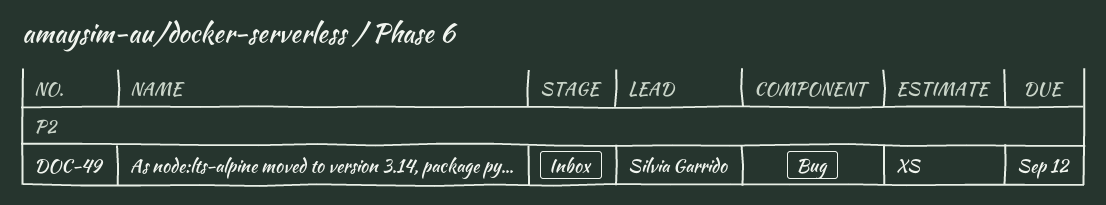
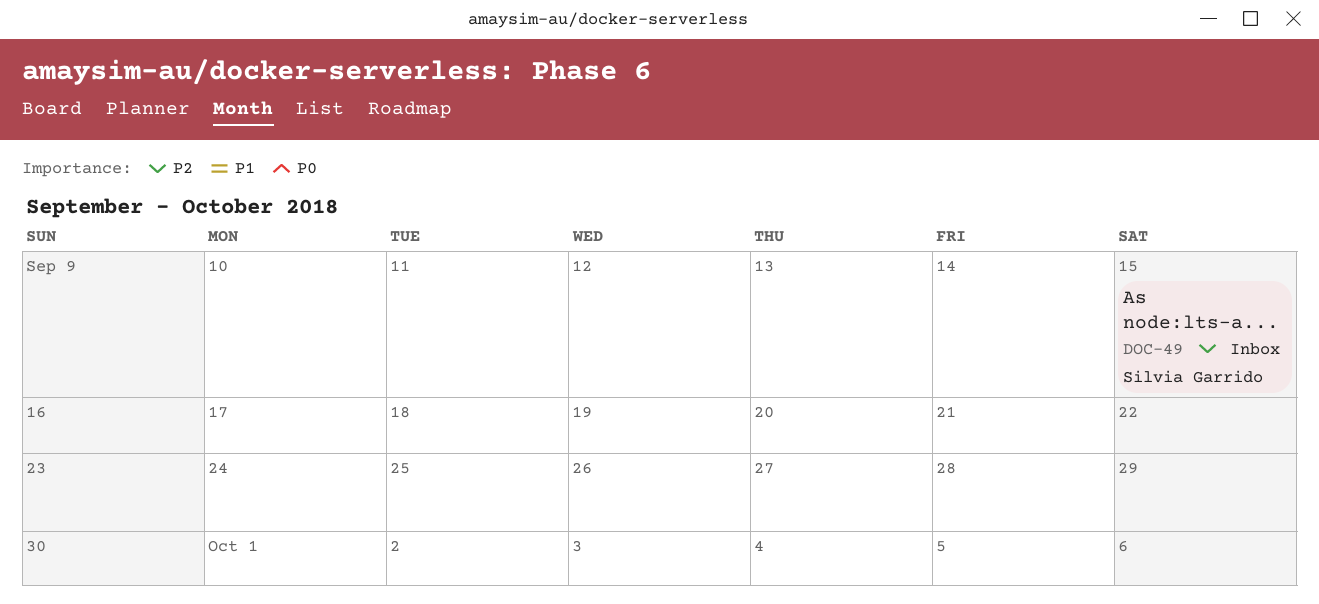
DOC-49, due: Sep 12 -> Sep 15

